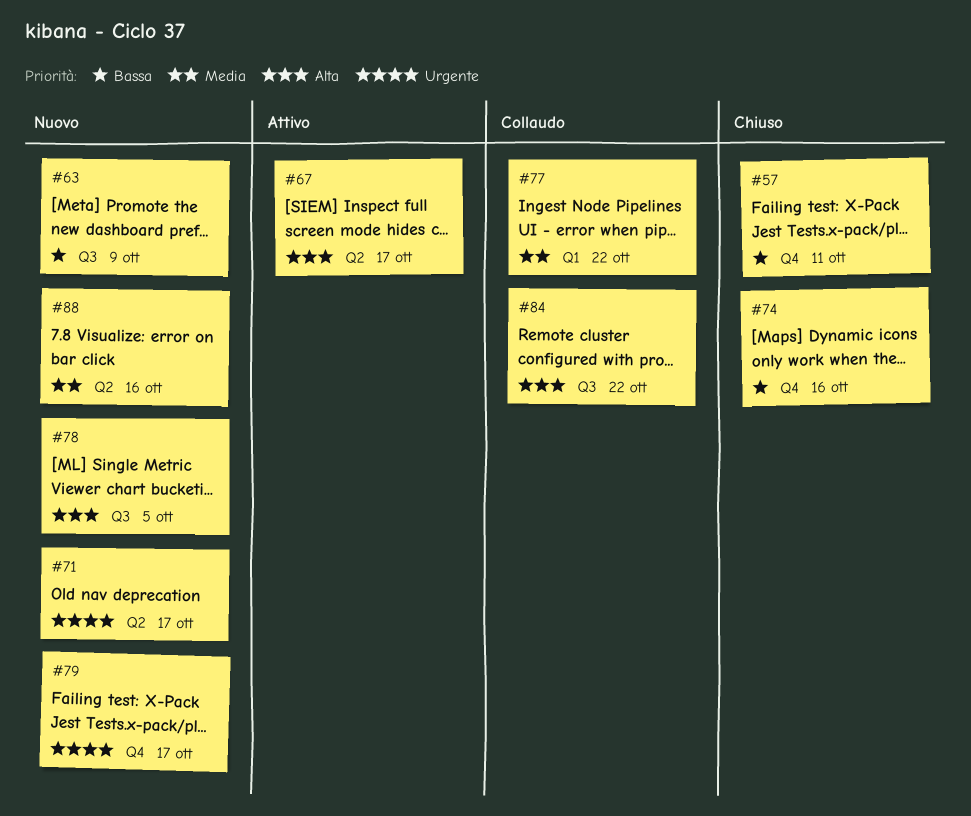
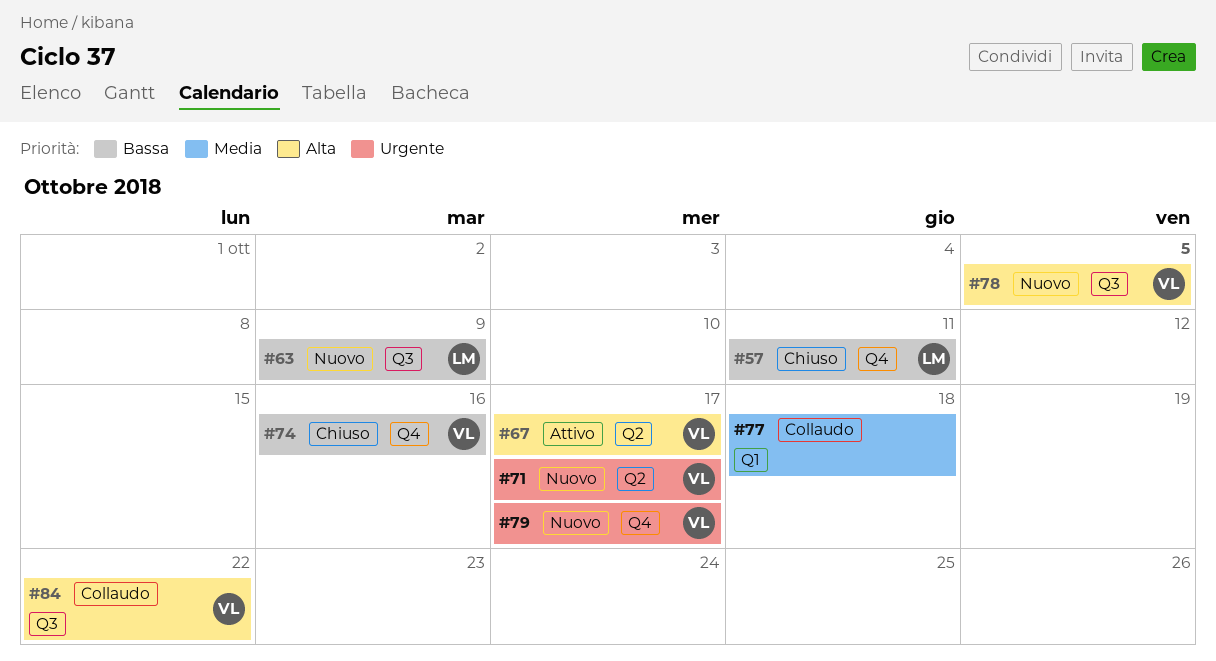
#77, due: Oct 22 -> Oct 18
#88: present -> none

